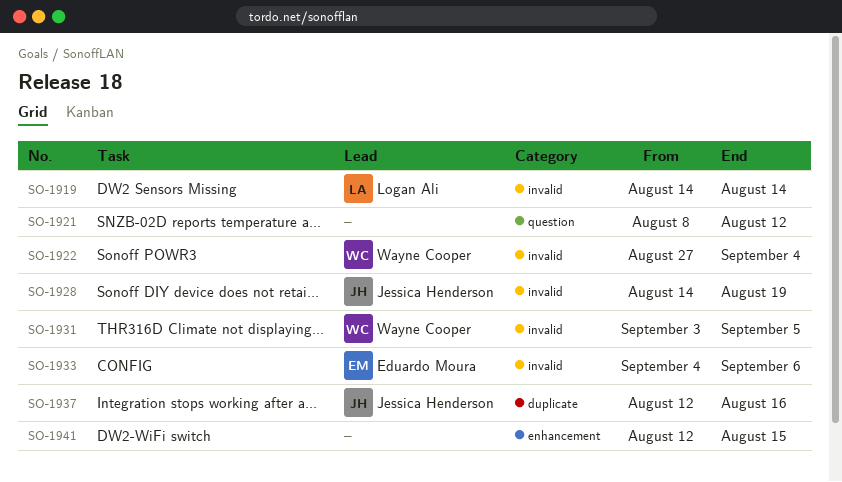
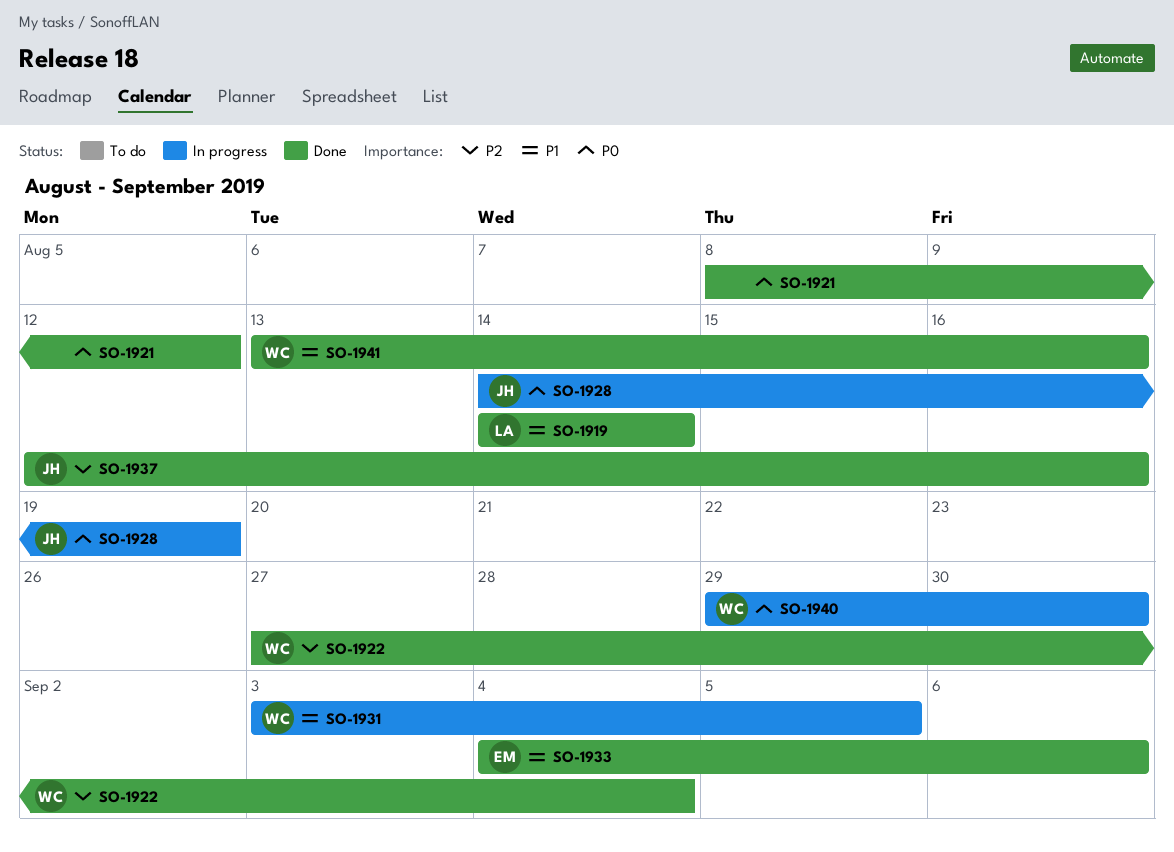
SO-1940: none -> present
SO-1941, owner: none -> Wayne Cooper
SO-1941, start: Aug 12 -> Aug 13
SO-1941, due: Aug 15 -> Aug 16

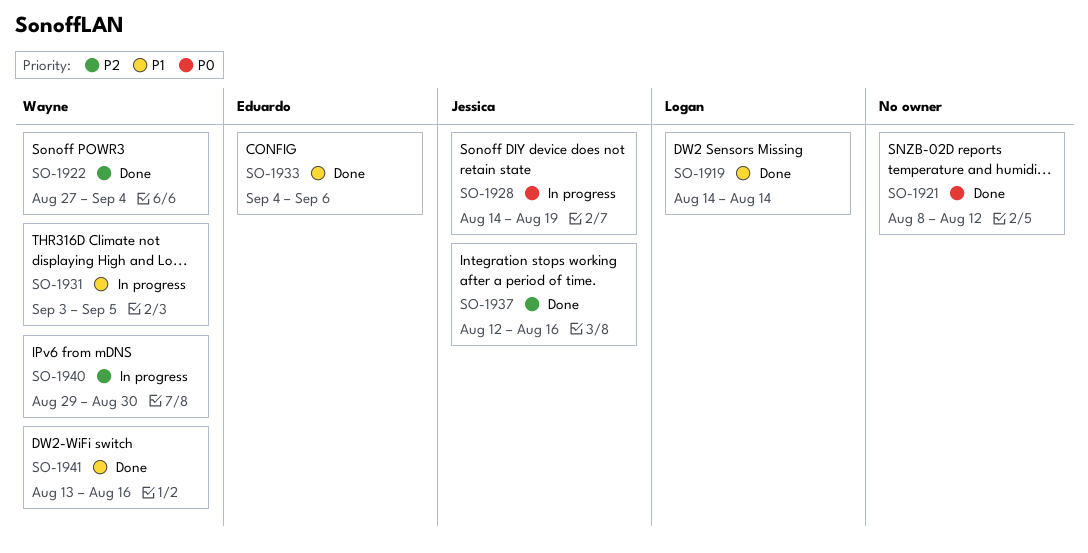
SO-1940, priority: P0 -> P2

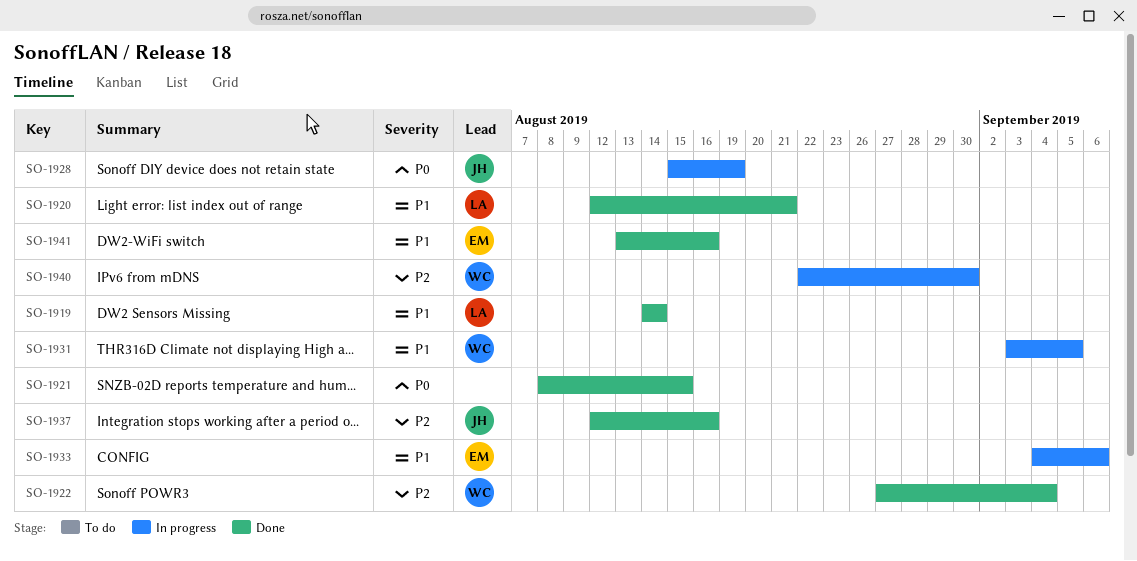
SO-1920: none -> present
SO-1921, due: Aug 12 -> Aug 15
SO-1928, start: Aug 14 -> Aug 15
SO-1933, status: Done -> In progress
SO-1940, start: Aug 29 -> Aug 22
SO-1941, owner: Wayne -> Eduardo

